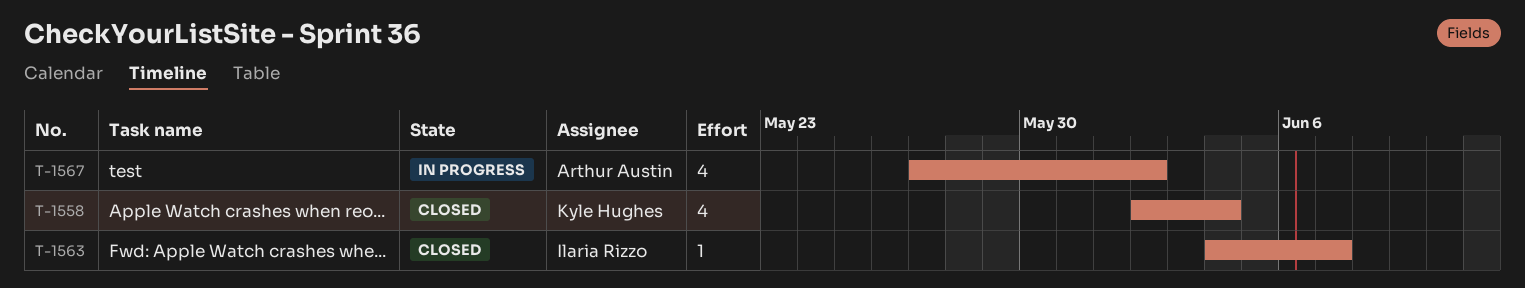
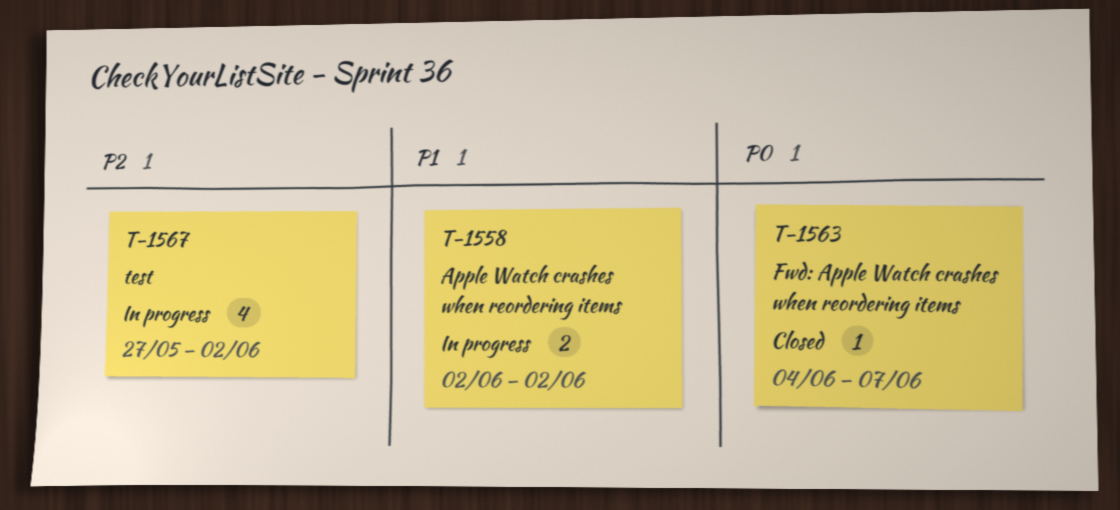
T-1558, status: Closed -> In progress
T-1558, estimate: 4 -> 2
T-1558, due: Jun 4 -> Jun 2

